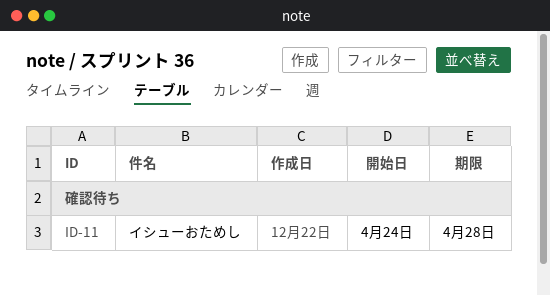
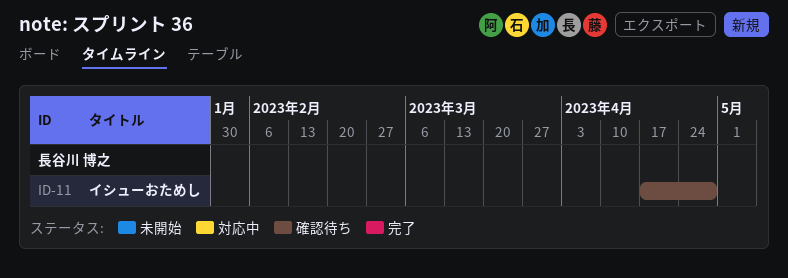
ID-11, start: Apr 24 -> Apr 17

